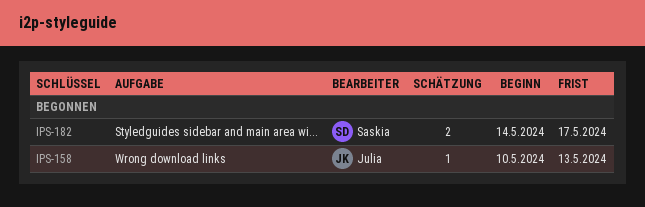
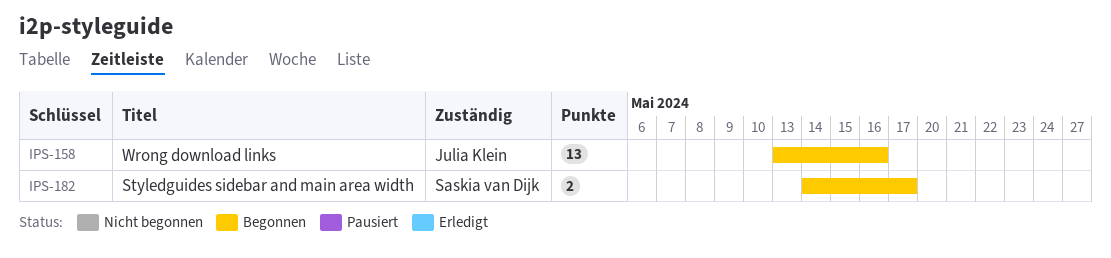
IPS-158, estimate: 1 -> 13
IPS-158, start: May 10 -> May 13
IPS-158, due: May 13 -> May 16

